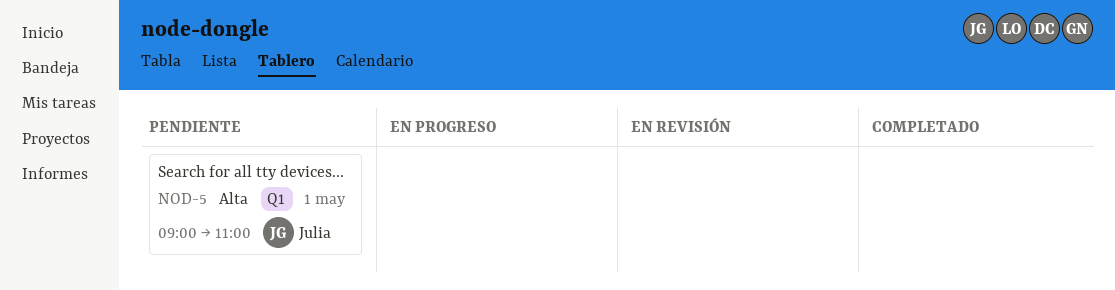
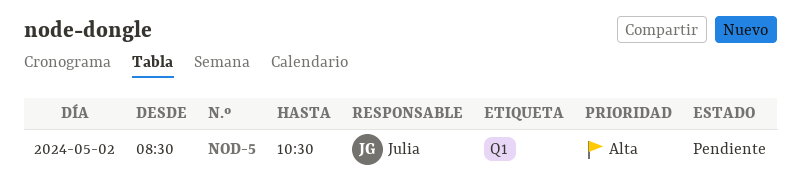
NOD-5, day: May 1 -> May 2
NOD-5, begins: 09:00 -> 08:30
NOD-5, ends: 11:00 -> 10:30

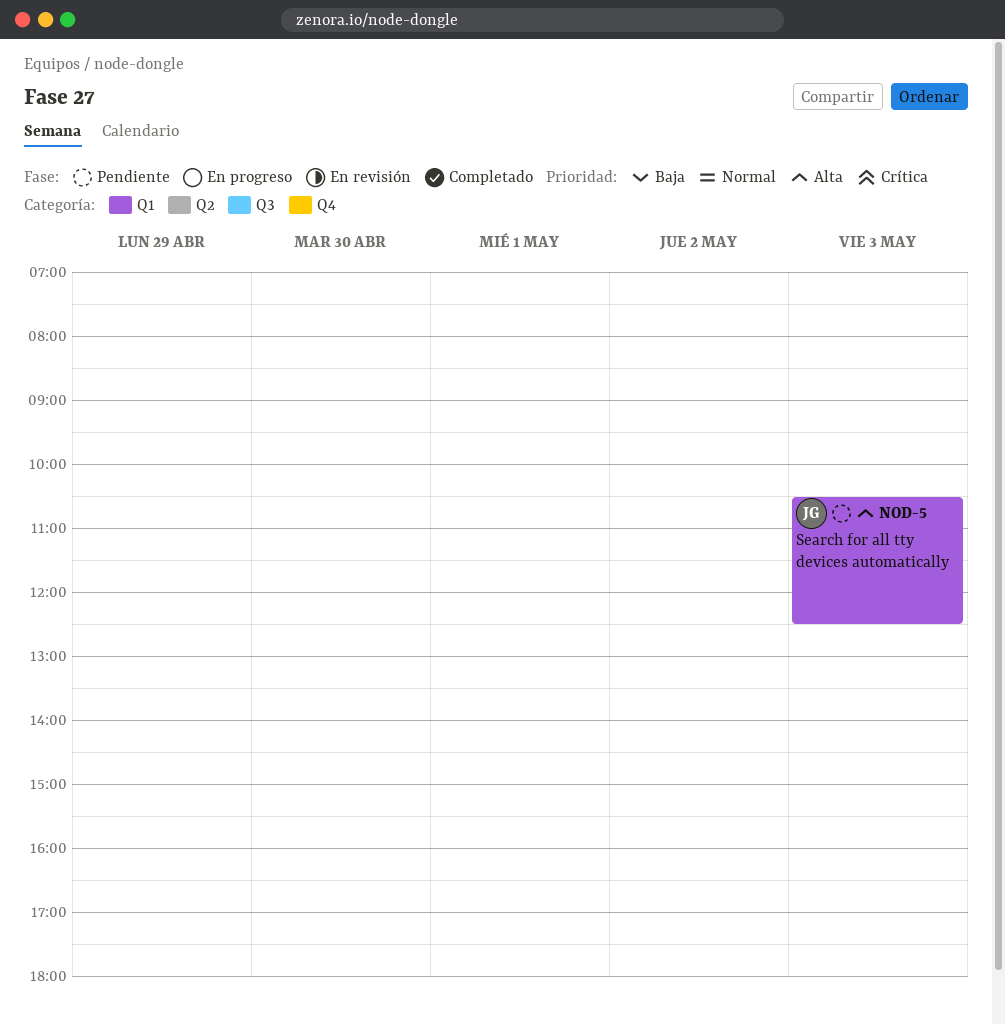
NOD-5, day: May 2 -> May 3
NOD-5, begins: 08:30 -> 10:30
NOD-5, ends: 10:30 -> 12:30

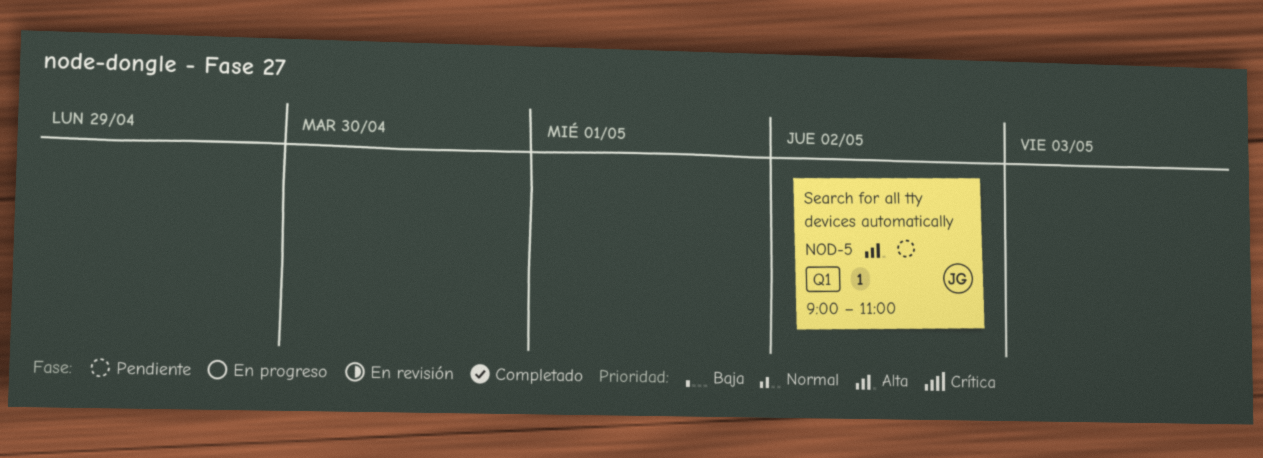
NOD-5, day: May 3 -> May 2
NOD-5, begins: 10:30 -> 09:00
NOD-5, ends: 12:30 -> 11:00

